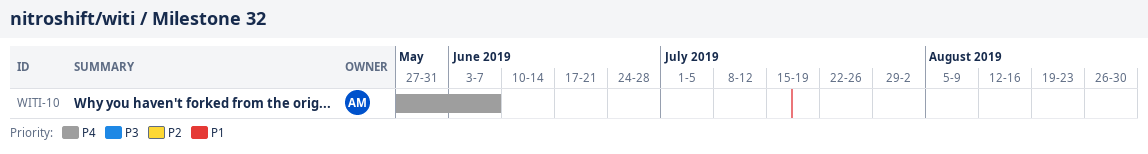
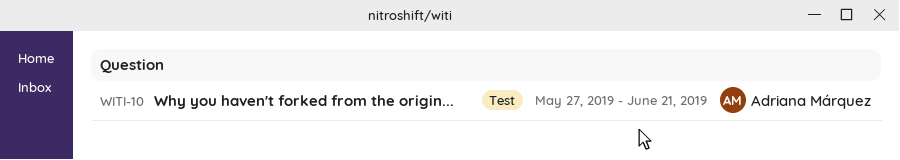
WITI-10, due: Jun 7 -> Jun 21

